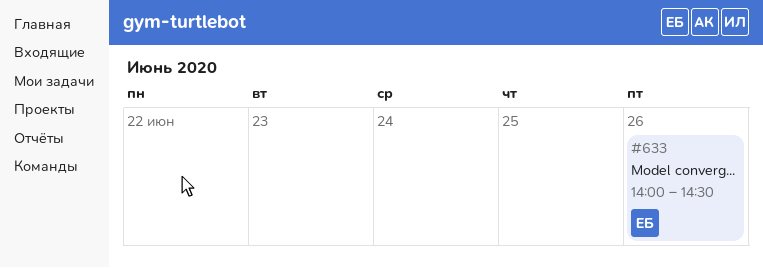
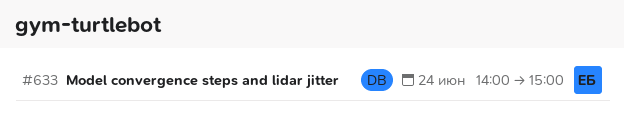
#633, day: Jun 26 -> Jun 24
#633, ends: 14:30 -> 15:00

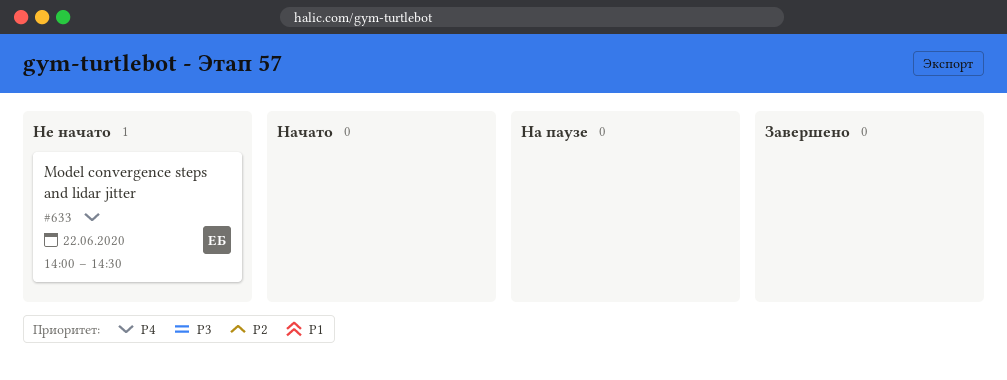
#633, day: Jun 24 -> Jun 22
#633, ends: 15:00 -> 14:30

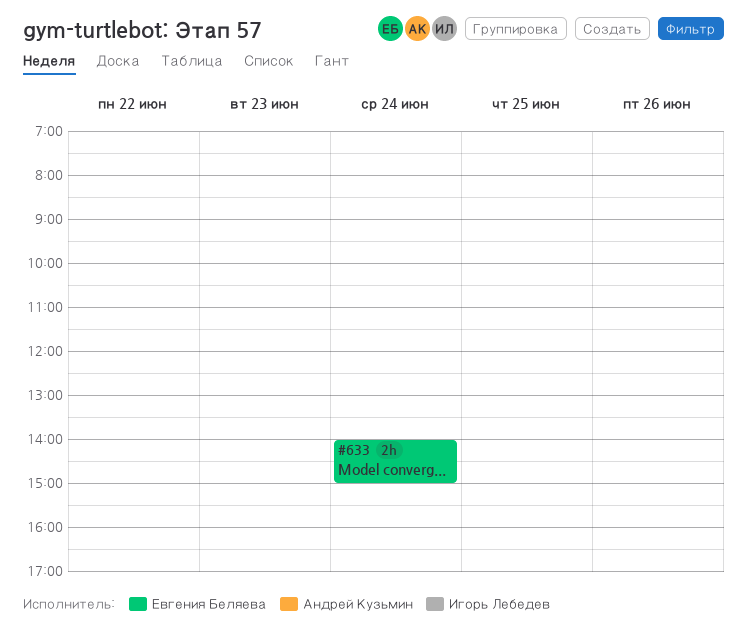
#633, day: Jun 22 -> Jun 24
#633, ends: 14:30 -> 15:00

